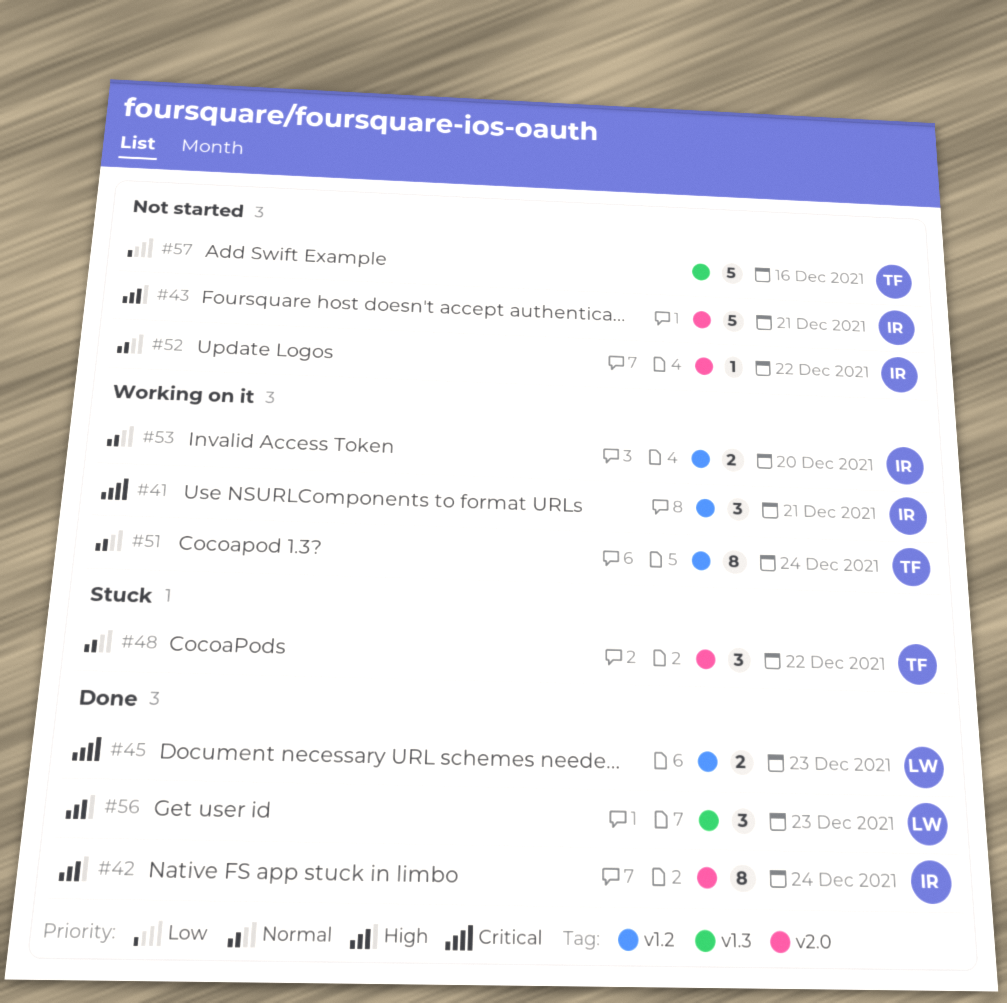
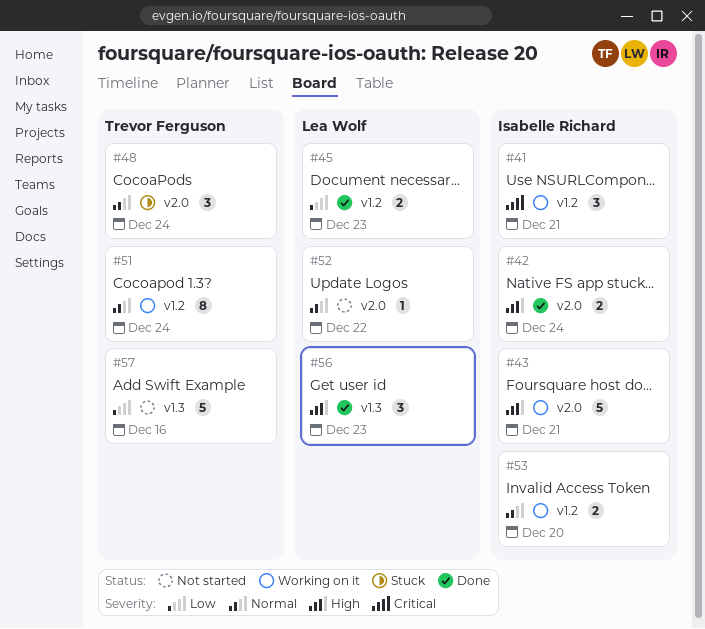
#42, estimate: 8 -> 2
#43, status: Not started -> Working on it
#45, priority: Critical -> Low
#48, due: Dec 22 -> Dec 24
#52, owner: Isabelle Richard -> Lea Wolf

